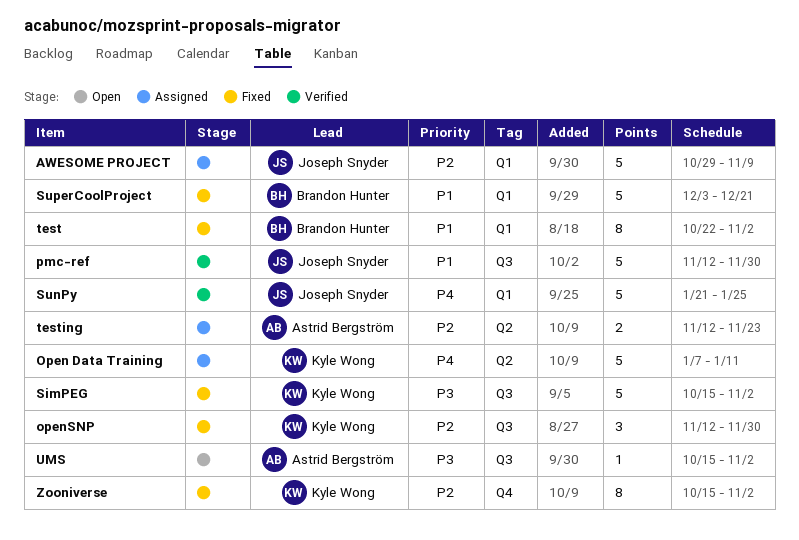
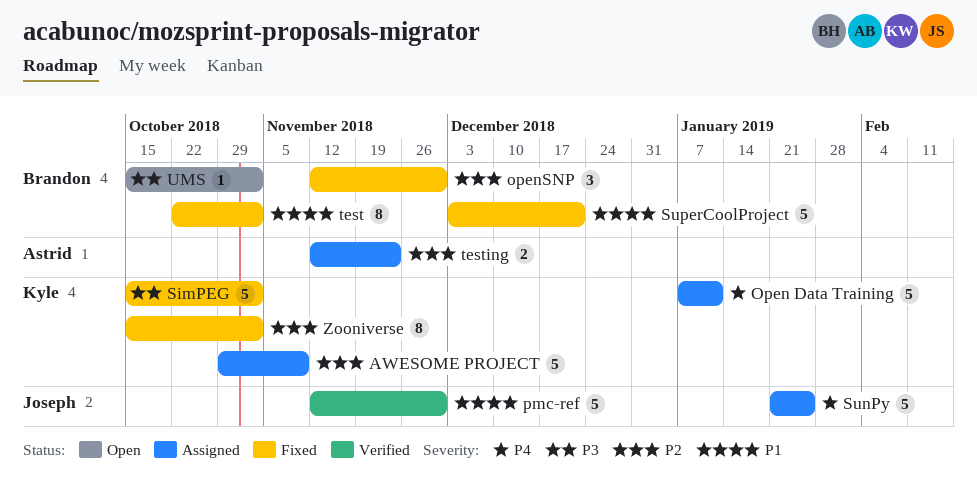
AWESOME PROJECT, owner: Joseph Snyder -> Kyle Wong
openSNP, owner: Kyle Wong -> Brandon Hunter
SunPy, status: Verified -> Assigned
UMS, owner: Astrid Bergström -> Brandon Hunter

